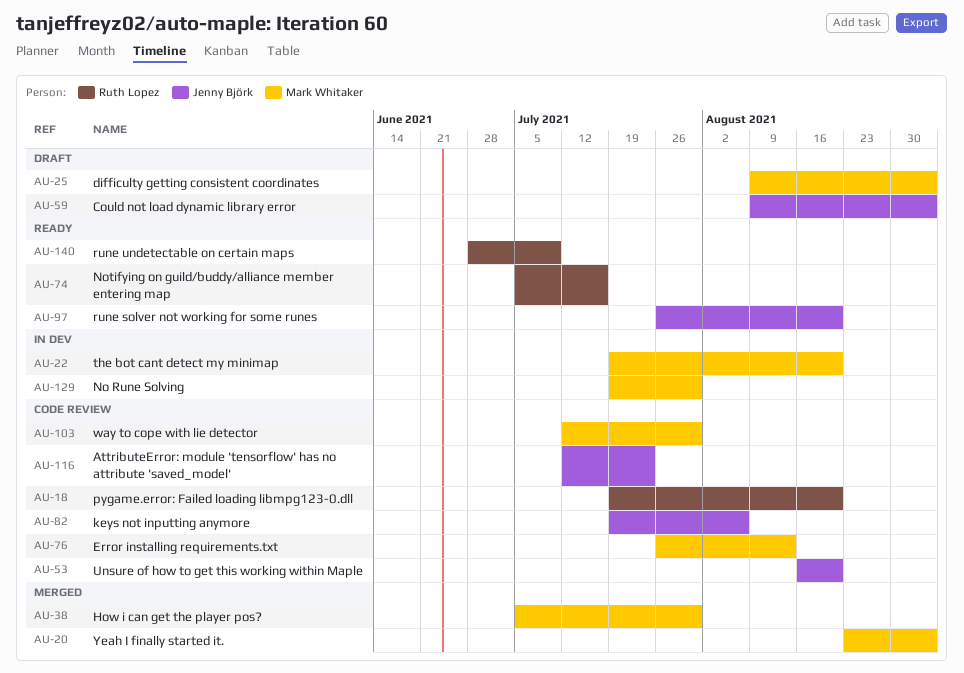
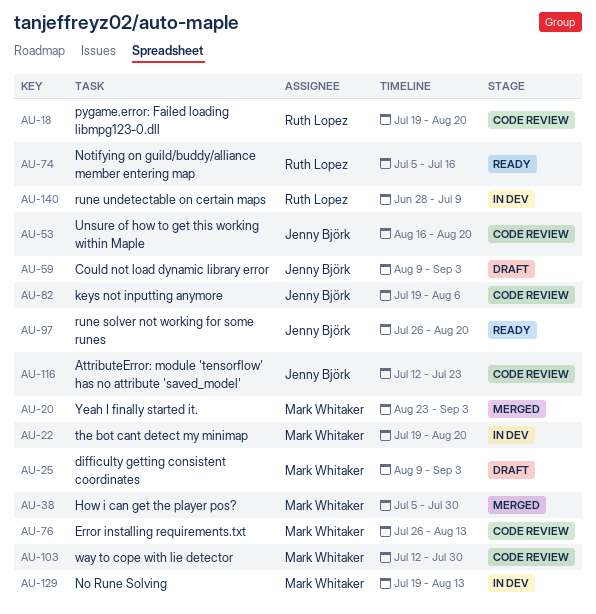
AU-129, due: Jul 30 -> Aug 13
AU-140, status: Ready -> In dev

